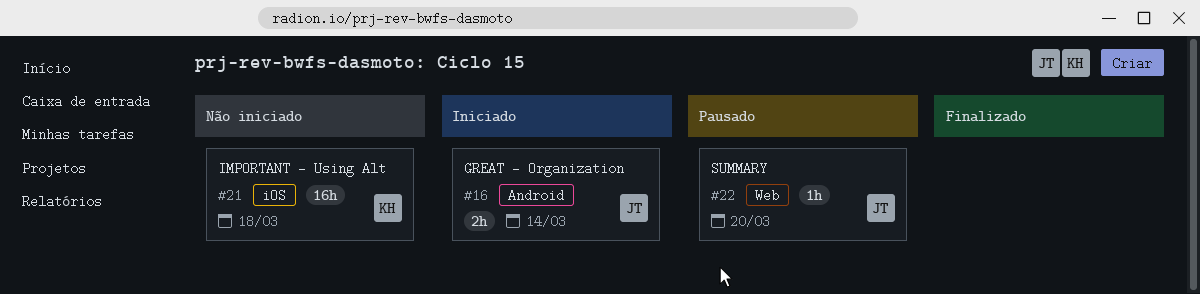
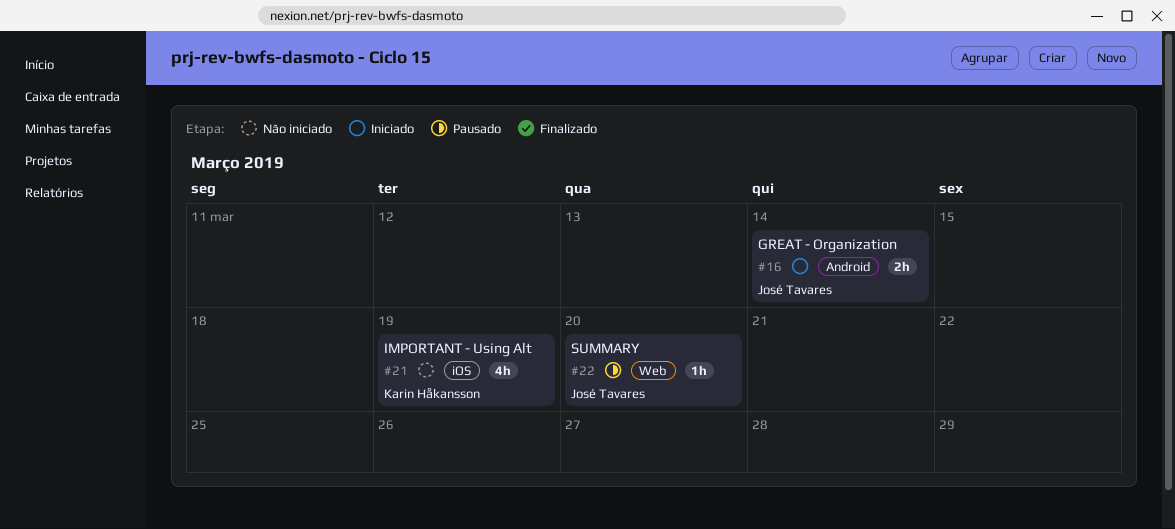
#21, estimate: 16h -> 4h
#21, due: Mar 18 -> Mar 19

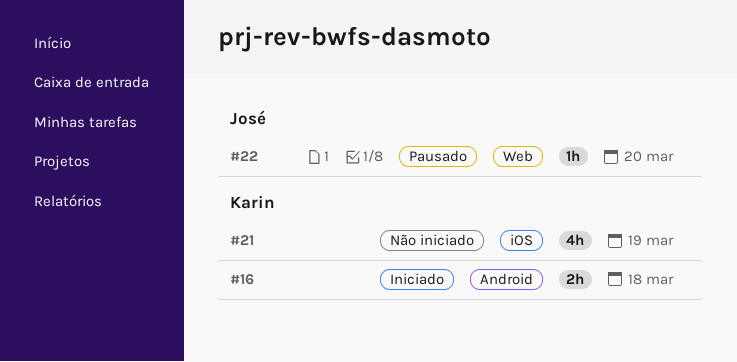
#16, owner: José Tavares -> Karin Håkansson
#16, due: Mar 14 -> Mar 18

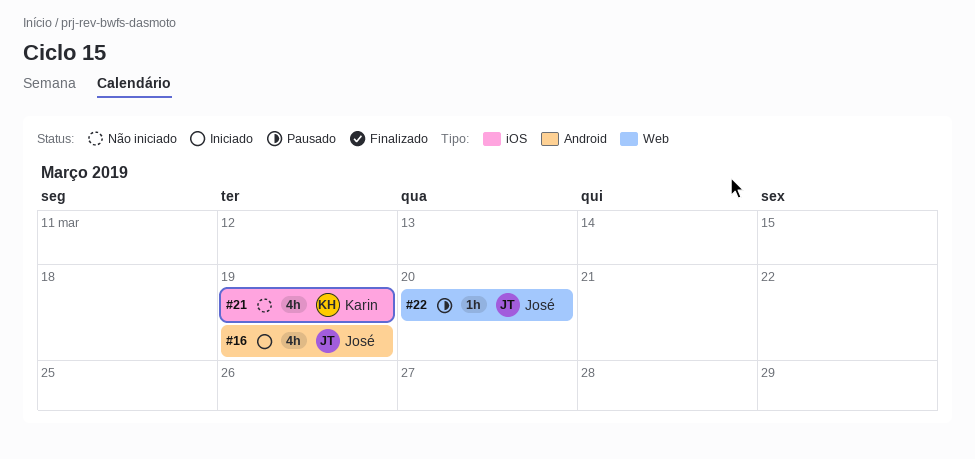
#16, owner: Karin -> José
#16, estimate: 2h -> 4h
#16, due: Mar 18 -> Mar 19

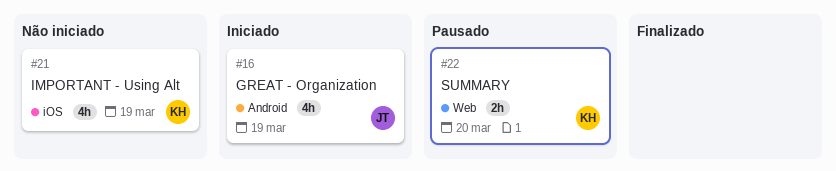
#22, owner: José -> Karin
#22, estimate: 1h -> 2h

